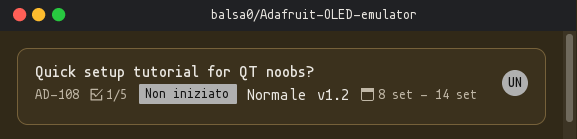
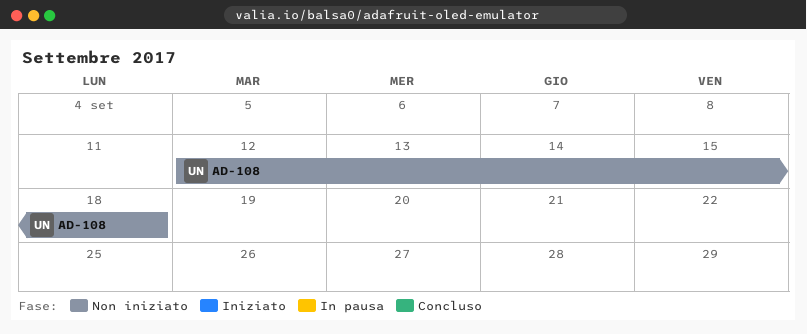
AD-108, start: Sep 8 -> Sep 12
AD-108, due: Sep 14 -> Sep 18

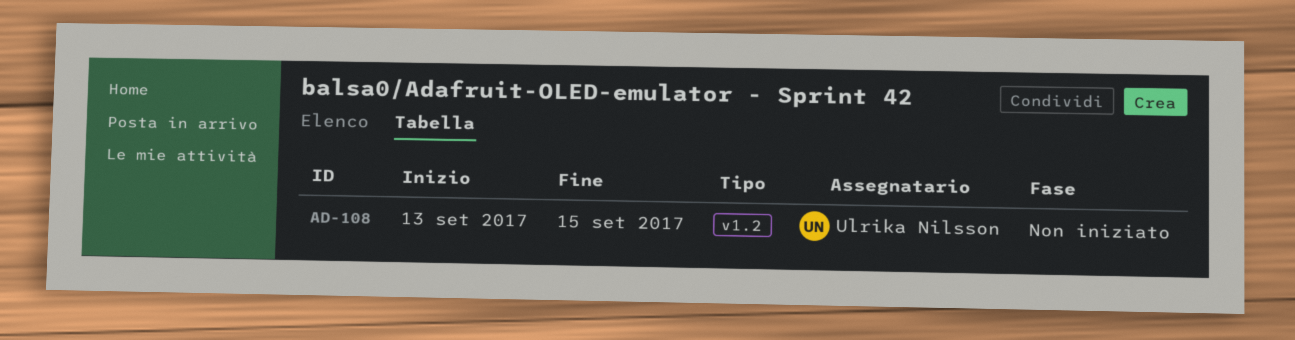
AD-108, start: Sep 12 -> Sep 13
AD-108, due: Sep 18 -> Sep 15

